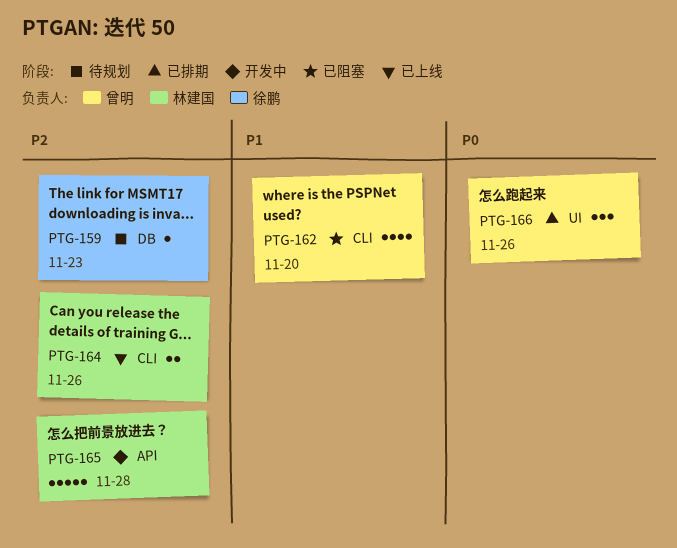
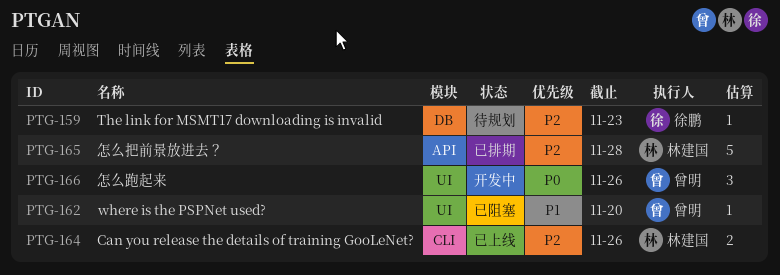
PTG-162, label: CLI -> UI
PTG-162, estimate: 4 -> 1
PTG-165, status: 开发中 -> 已排期
PTG-166, status: 已排期 -> 开发中

